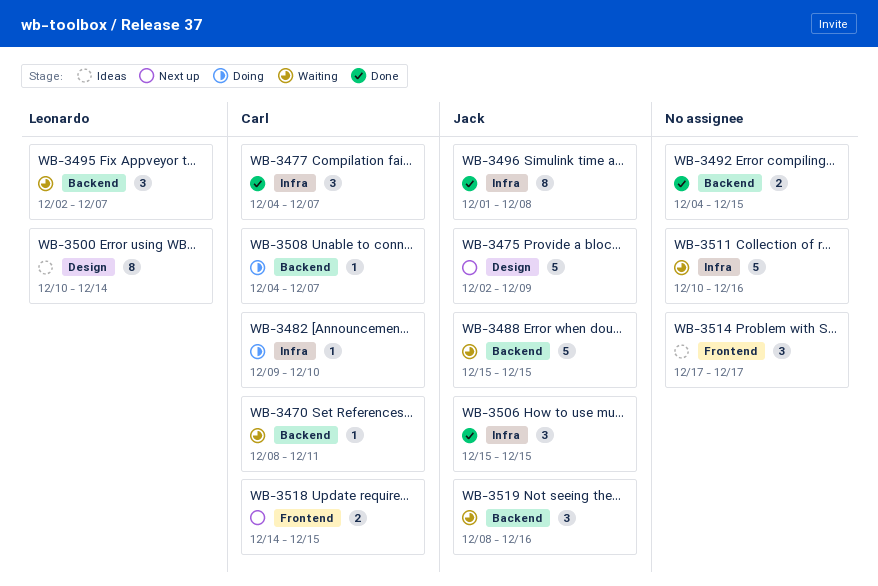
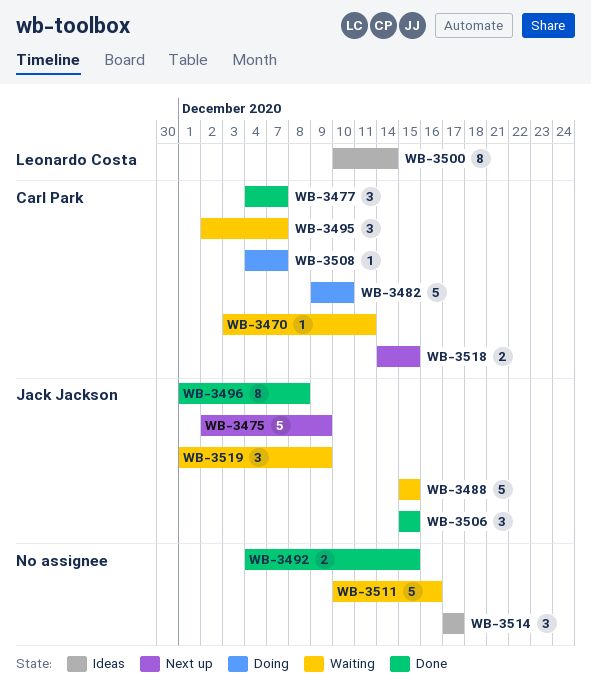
WB-3470, start: Dec 8 -> Dec 3
WB-3482, estimate: 1 -> 5
WB-3495, owner: Leonardo Costa -> Carl Park
WB-3519, start: Dec 8 -> Dec 1
WB-3519, due: Dec 16 -> Dec 9

